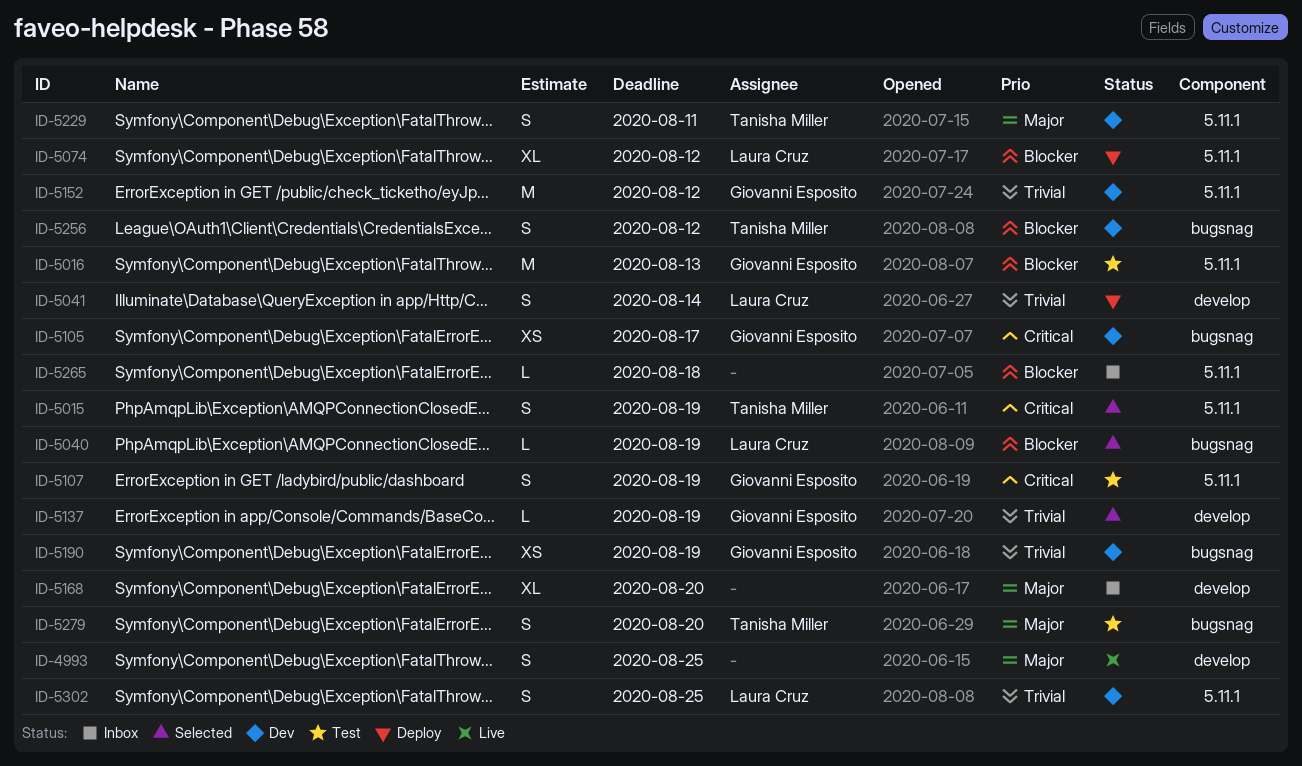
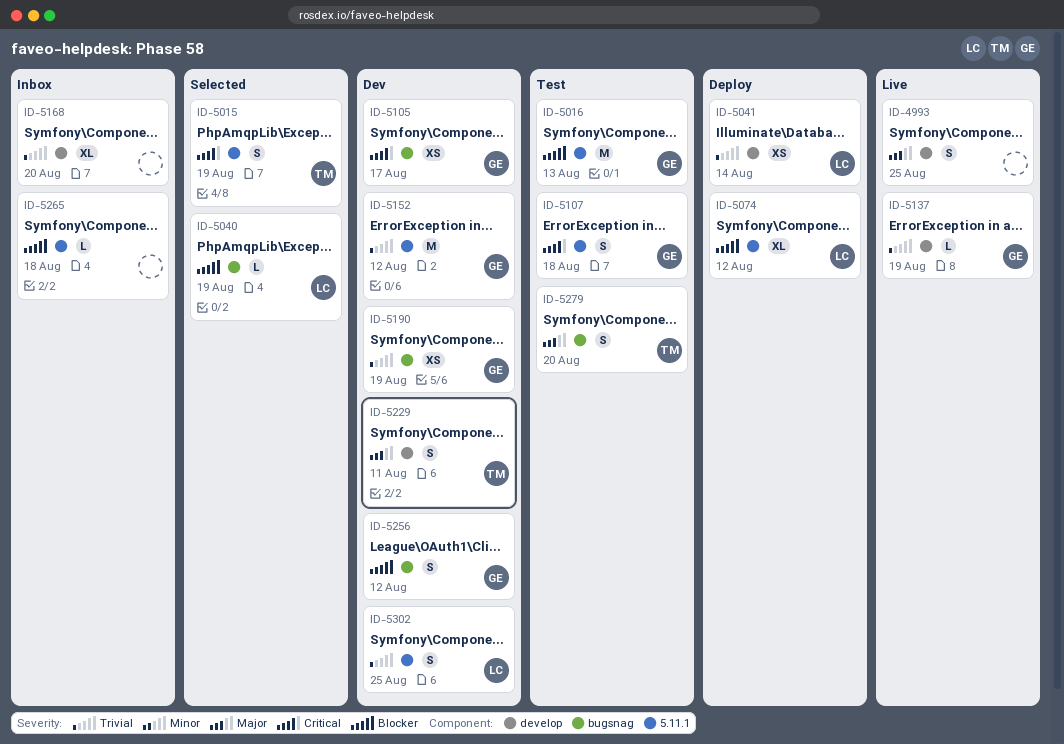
ID-5041, estimate: S -> XS
ID-5107, due: Aug 19 -> Aug 18
ID-5137, status: Selected -> Live
ID-5168, priority: Major -> Trivial
ID-5229, label: 5.11.1 -> develop
ID-5256, owner: Tanisha Miller -> Giovanni Esposito

